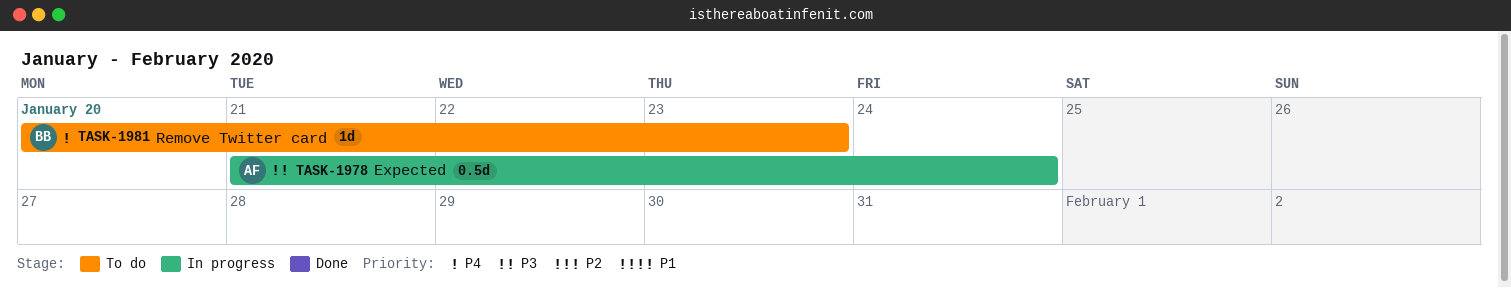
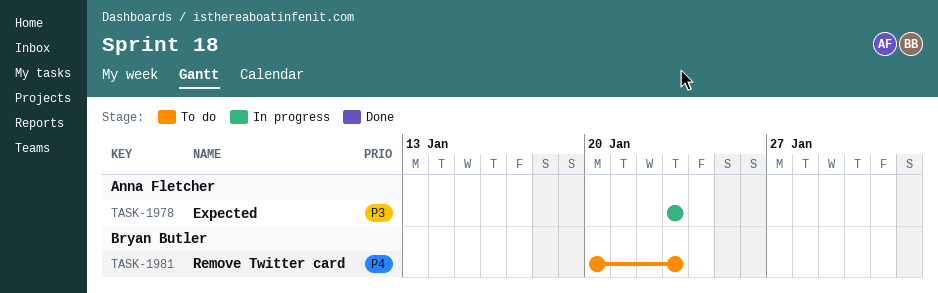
TASK-1978, start: Jan 21 -> Jan 23
TASK-1978, due: Jan 24 -> Jan 23

